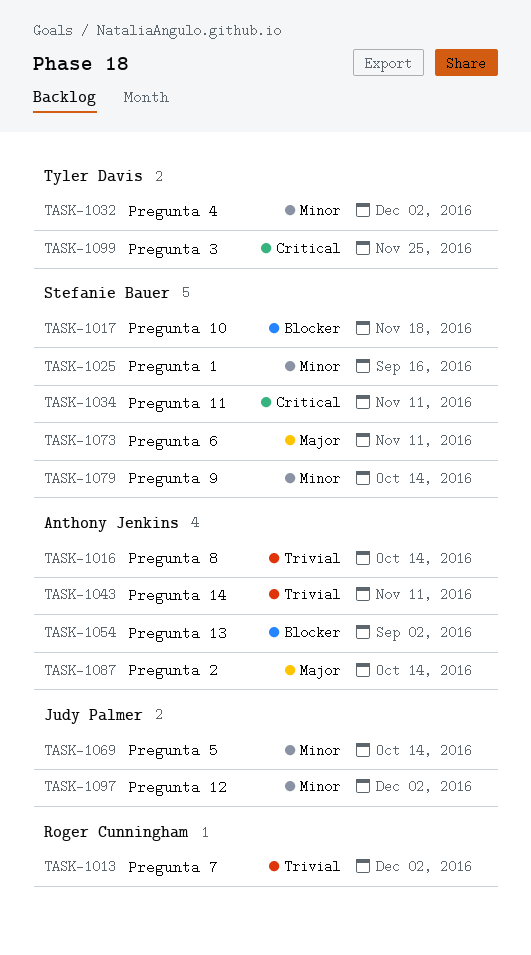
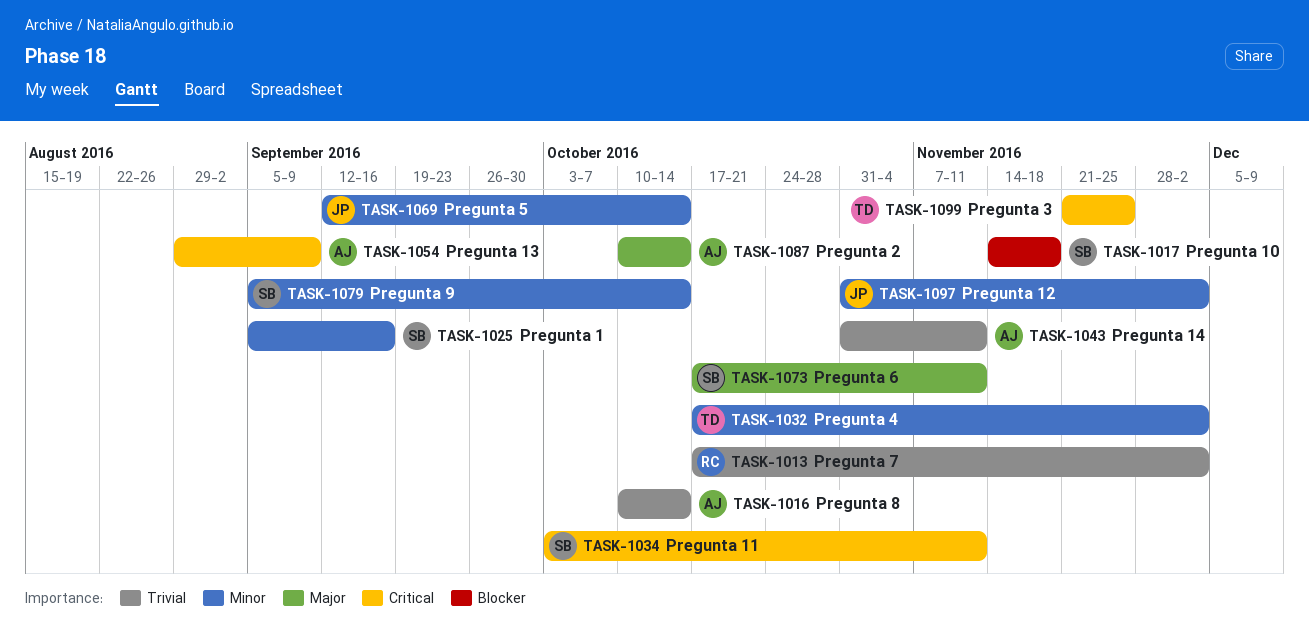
TASK-1054, priority: Blocker -> Critical
TASK-1054, due: Sep 2 -> Sep 9

